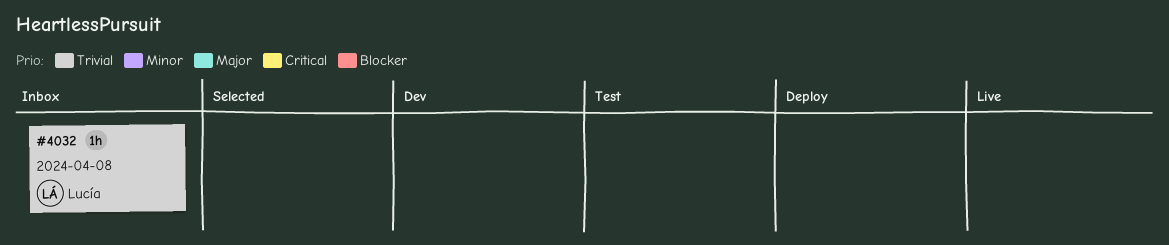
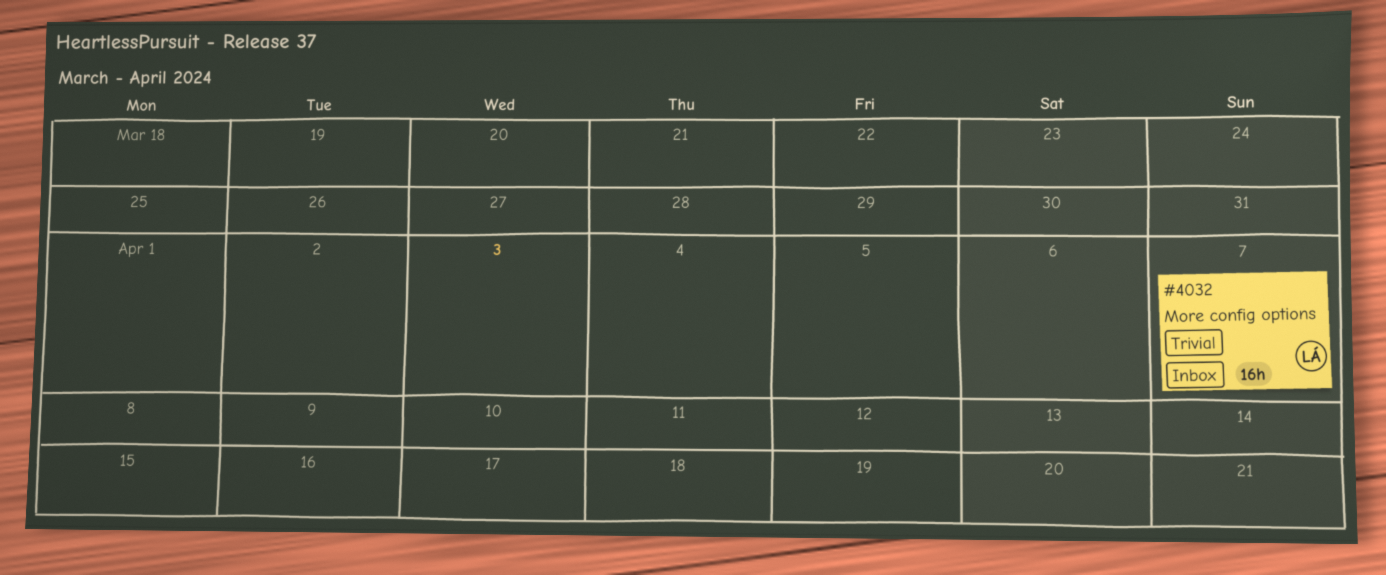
#4032, estimate: 1h -> 16h
#4032, due: Apr 8 -> Apr 7

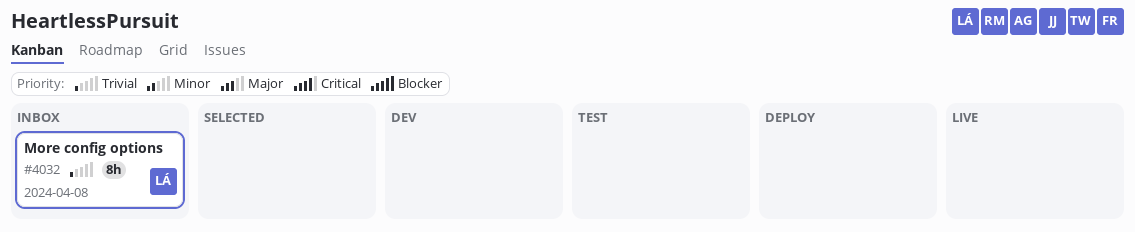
#4032, estimate: 16h -> 8h
#4032, due: Apr 7 -> Apr 8

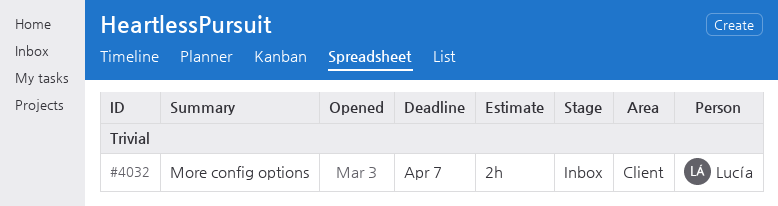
#4032, estimate: 8h -> 2h
#4032, due: Apr 8 -> Apr 7

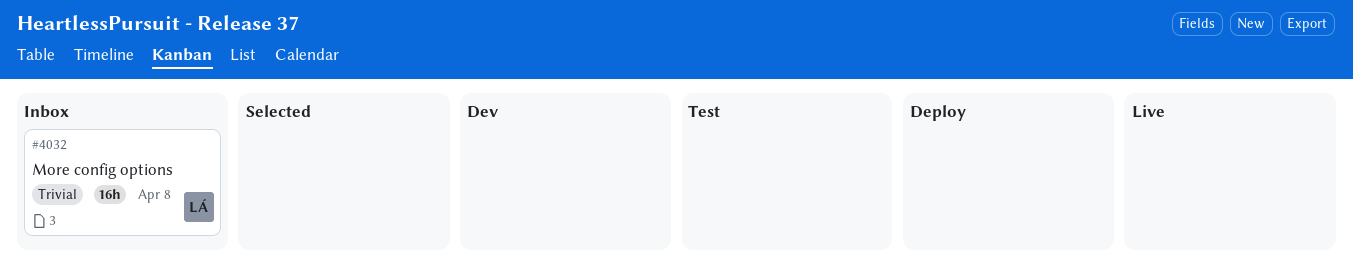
#4032, estimate: 2h -> 16h
#4032, due: Apr 7 -> Apr 8

